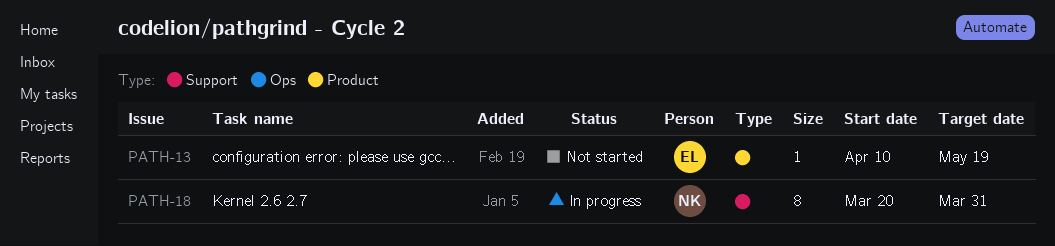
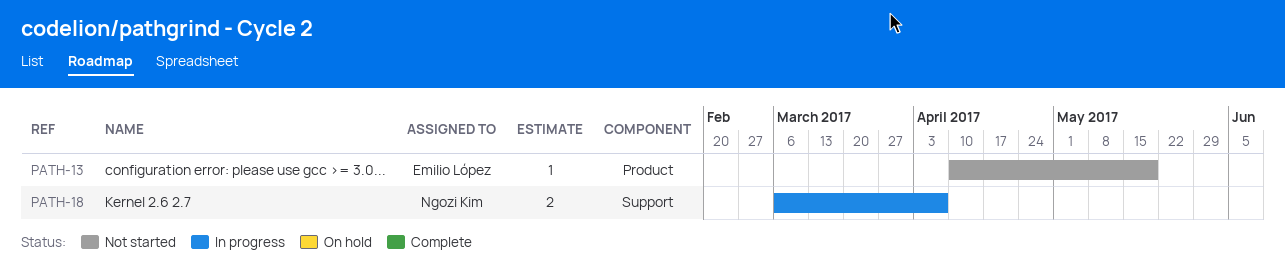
PATH-18, estimate: 8 -> 2
PATH-18, start: Mar 20 -> Mar 6
PATH-18, due: Mar 31 -> Apr 7

